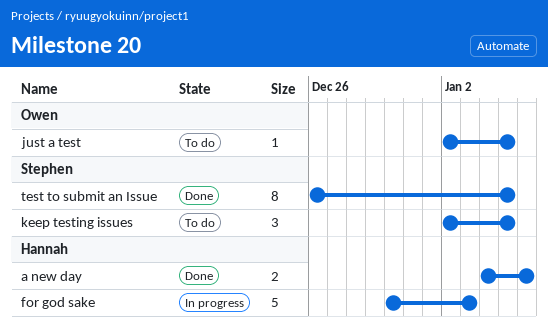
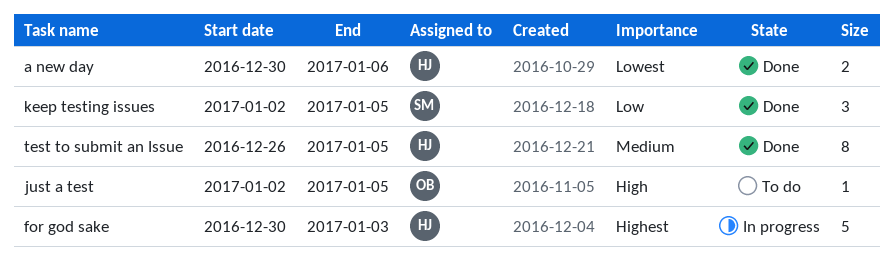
a new day, start: Jan 4 -> Dec 30
keep testing issues, status: To do -> Done
test to submit an Issue, owner: Stephen -> Hannah

